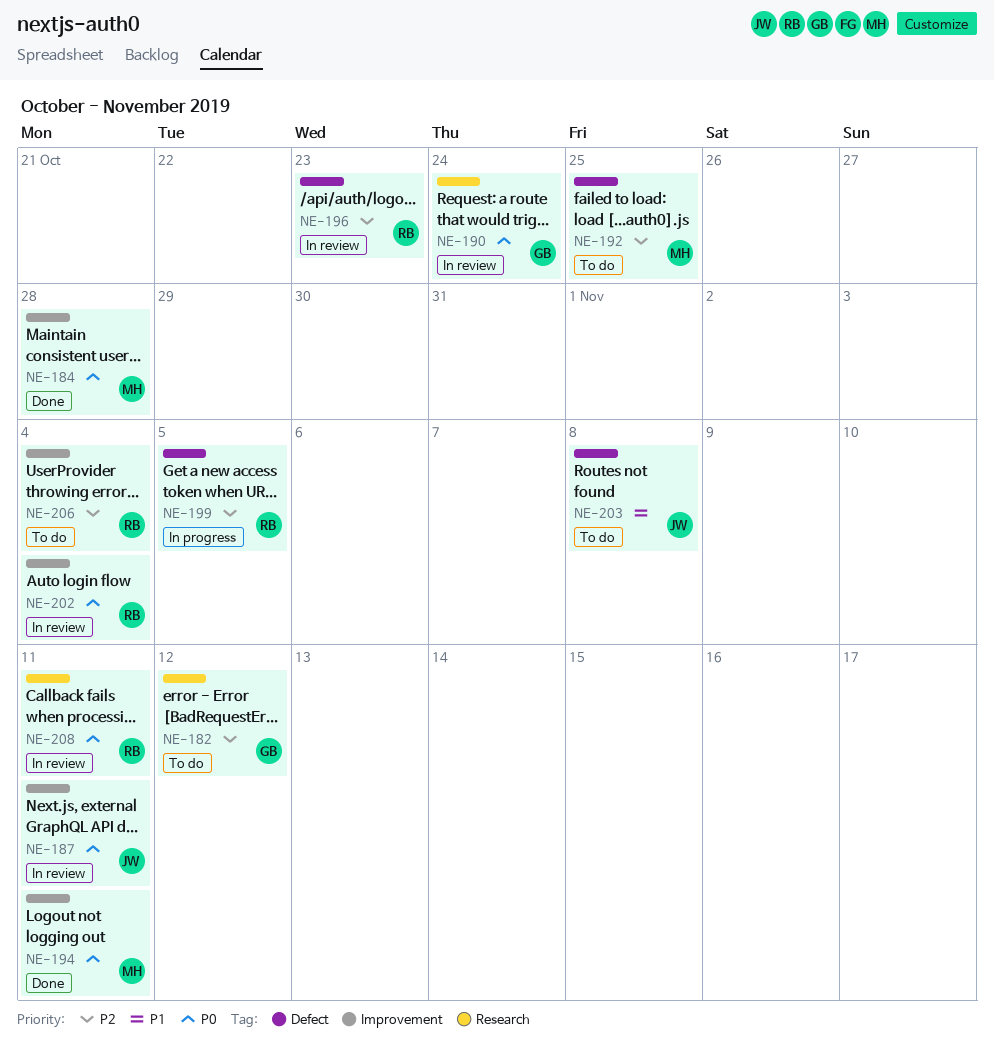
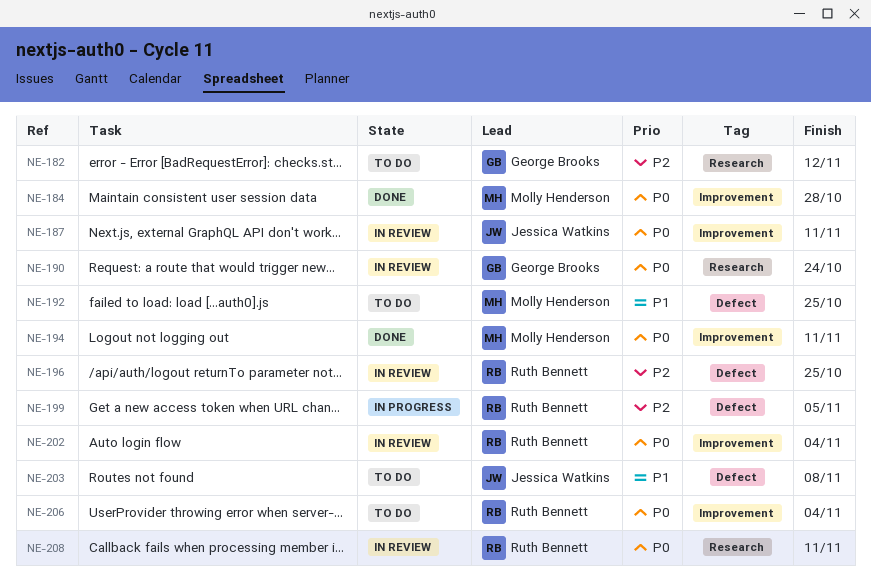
NE-192, priority: P2 -> P1
NE-196, due: Oct 23 -> Oct 25
NE-206, priority: P2 -> P0

